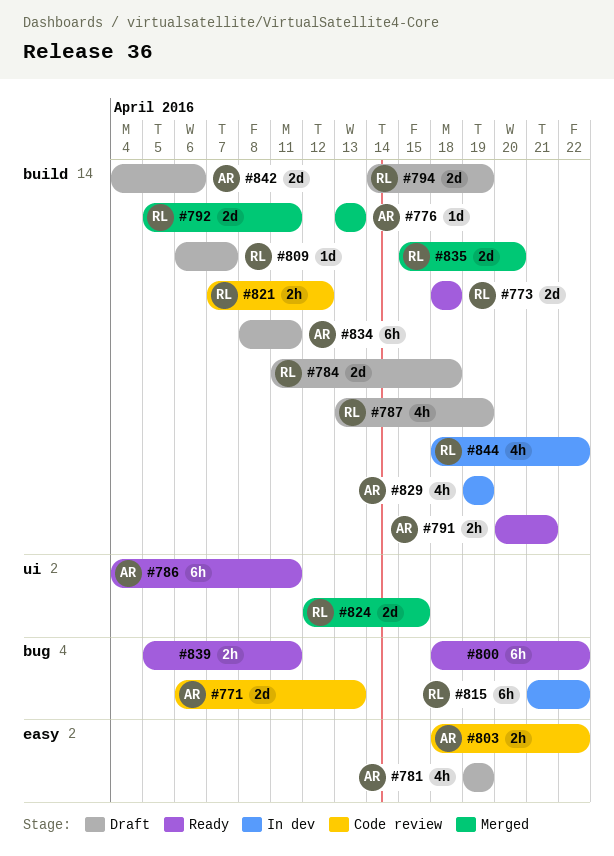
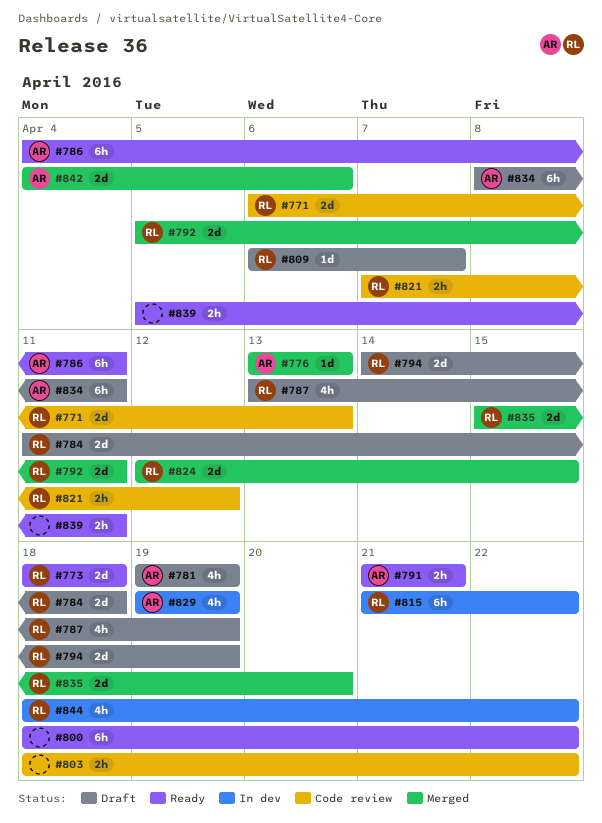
#771, owner: AR -> RL
#791, start: Apr 20 -> Apr 21
#803, owner: AR -> none
#842, status: Draft -> Merged

